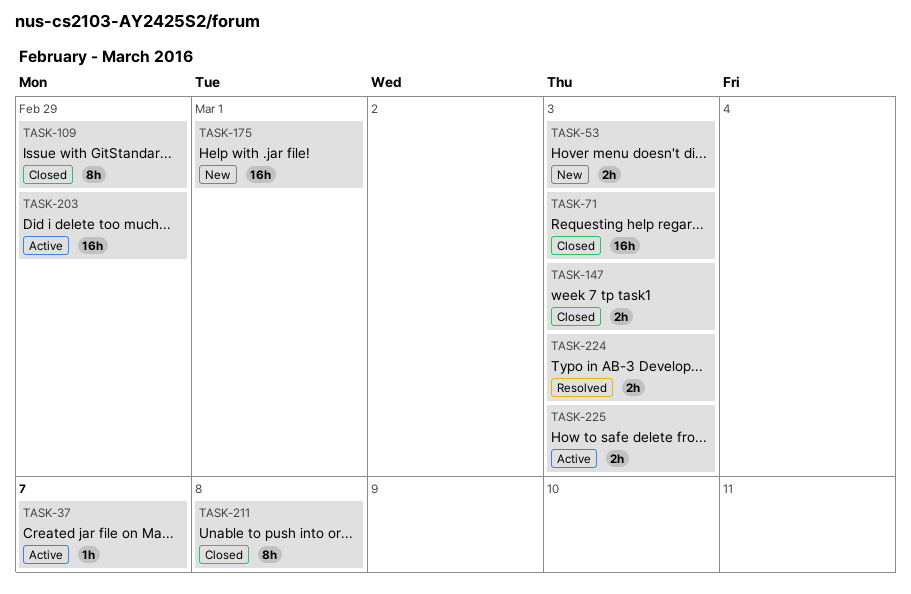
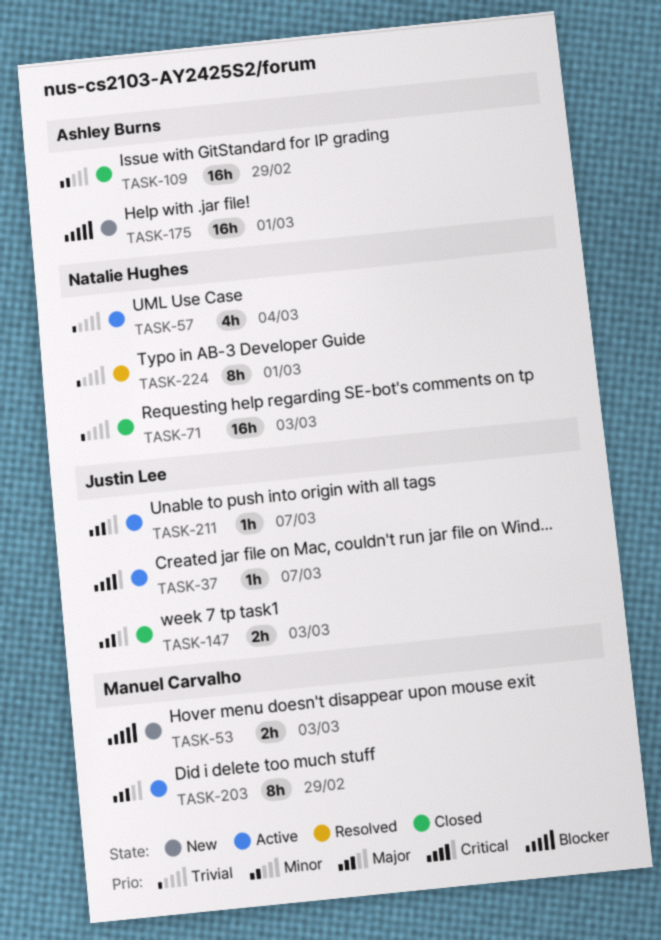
TASK-57: none -> present
TASK-109, estimate: 8h -> 16h
TASK-203, estimate: 16h -> 8h
TASK-211, status: Closed -> Active
TASK-211, estimate: 8h -> 1h
TASK-211, due: Mar 8 -> Mar 7
TASK-224, estimate: 2h -> 8h
TASK-224, due: Mar 3 -> Mar 1
TASK-225: present -> none

